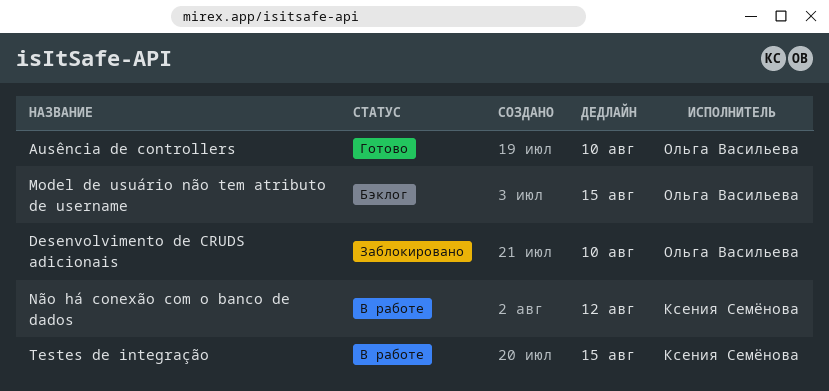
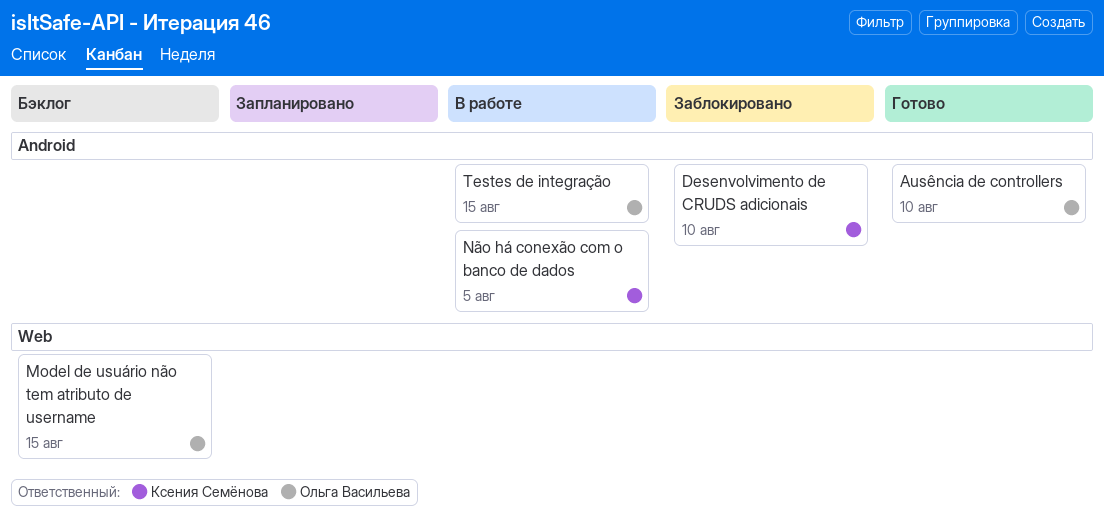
Desenvolvimento de CRUDS adicionais, owner: Ольга Васильева -> Ксения Семёнова
Não há conexão com o banco de dados, due: Aug 12 -> Aug 5
Testes de integração, owner: Ксения Семёнова -> Ольга Васильева

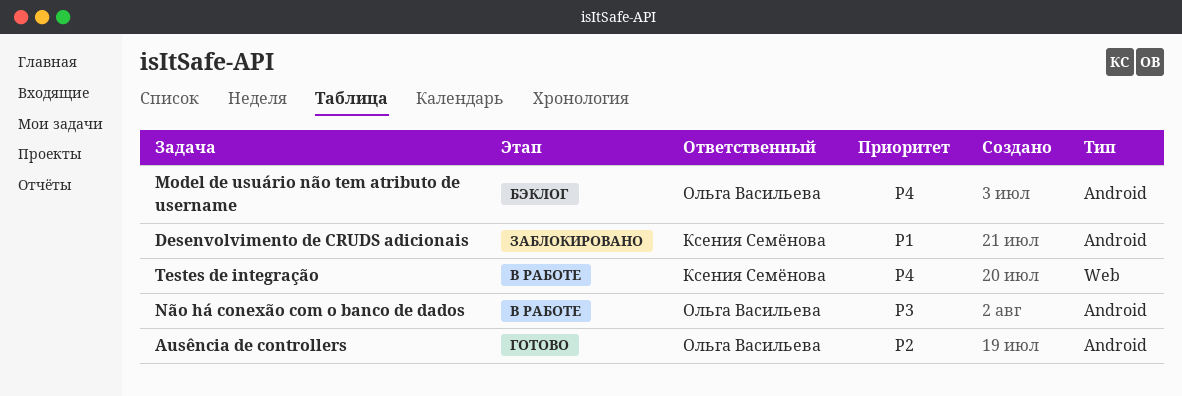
Model de usuário não tem atributo de username, label: Web -> Android
Não há conexão com o banco de dados, owner: Ксения Семёнова -> Ольга Васильева
Testes de integração, owner: Ольга Васильева -> Ксения Семёнова
Testes de integração, label: Android -> Web

